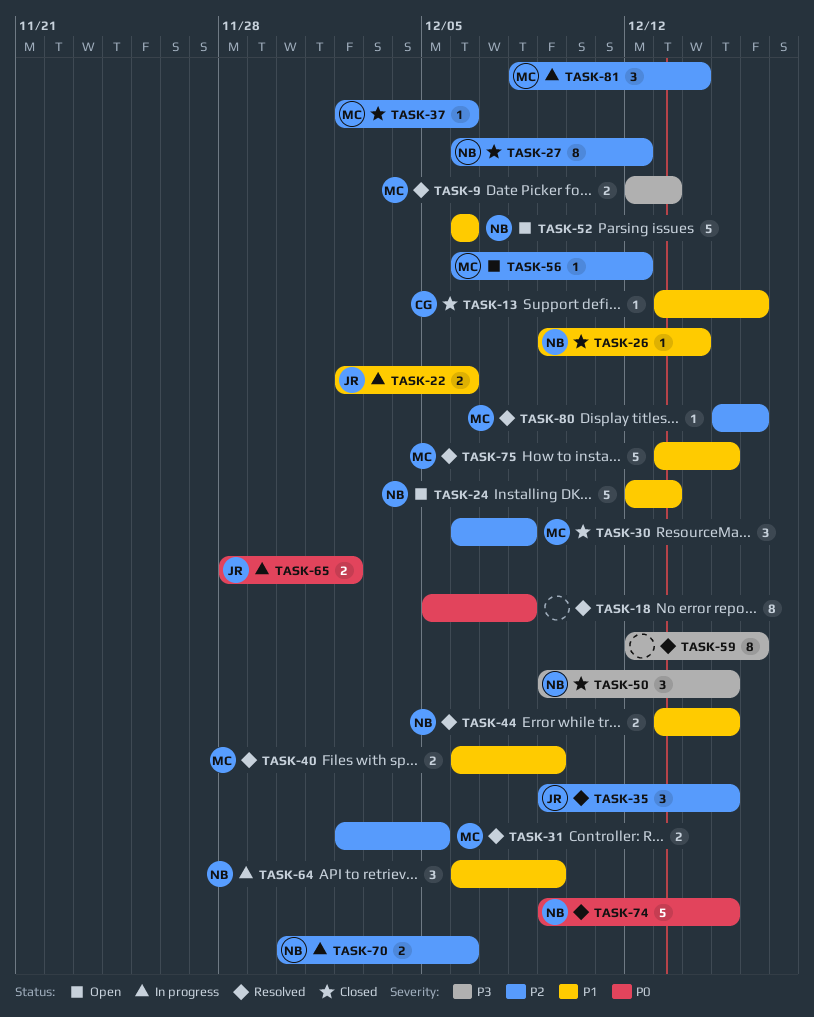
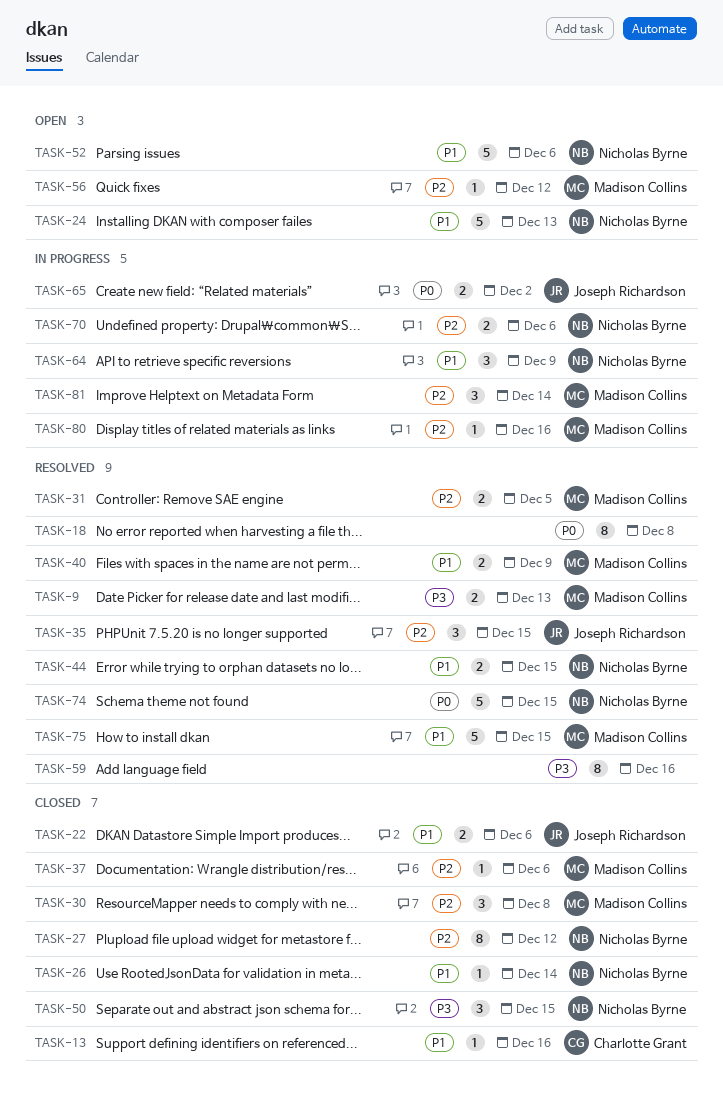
TASK-22, status: In progress -> Closed
TASK-80, status: Resolved -> In progress

